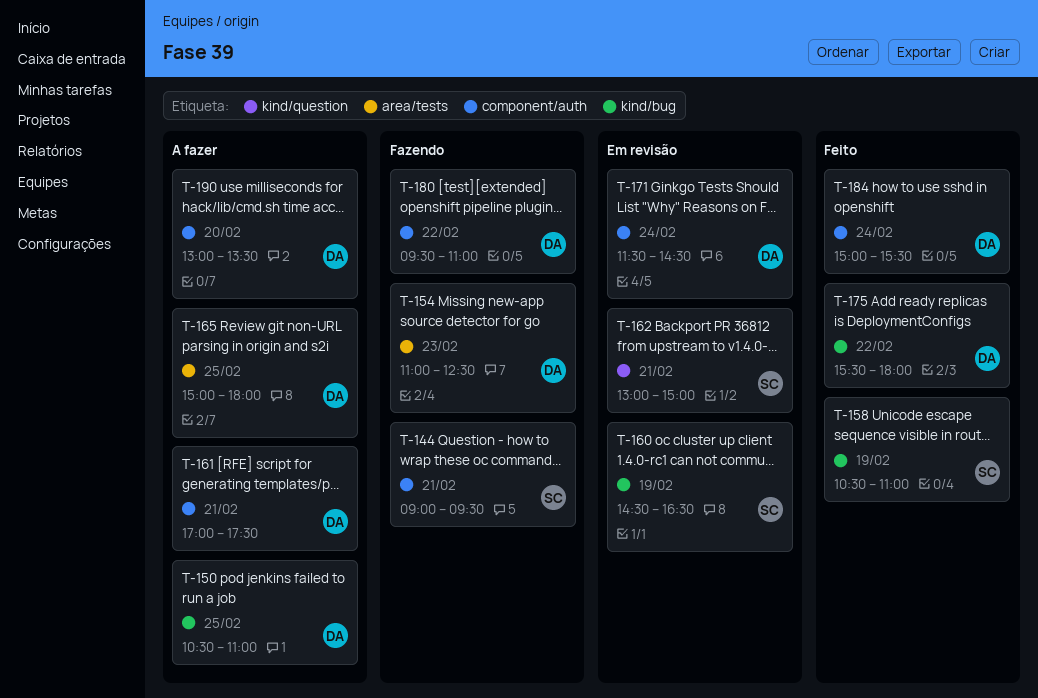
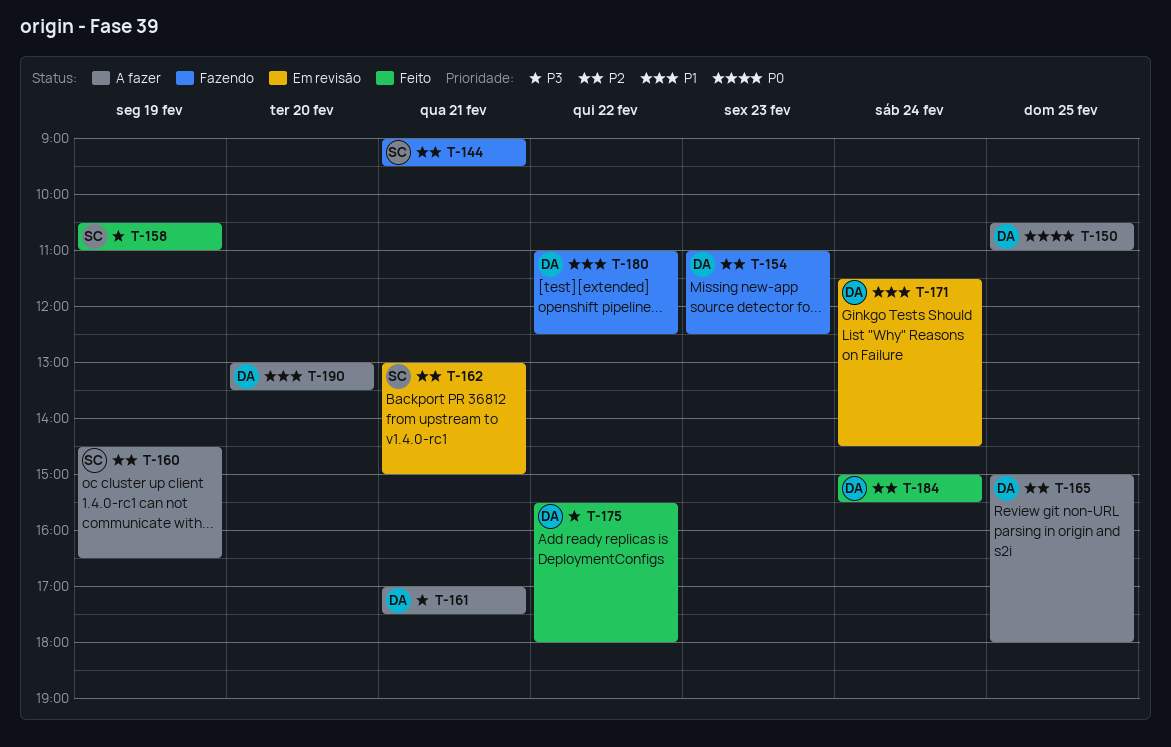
T-160, status: Em revisão -> A fazer
T-180, begins: 09:30 -> 11:00
T-180, ends: 11:00 -> 12:30

